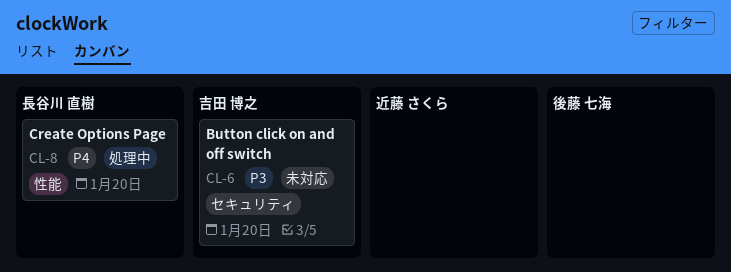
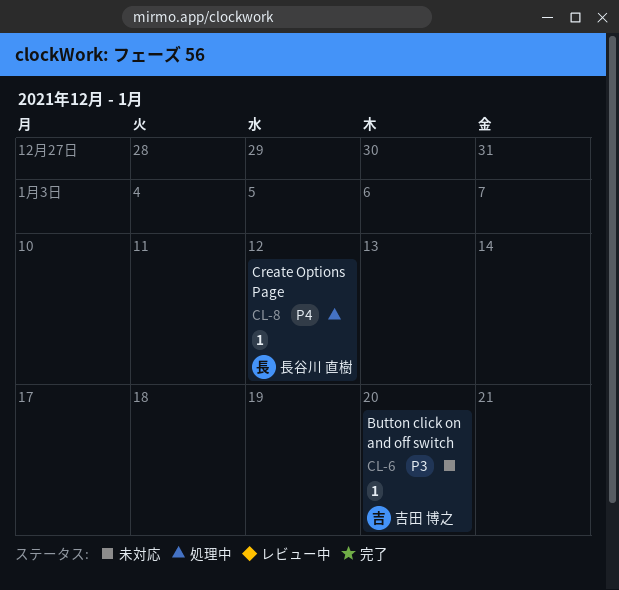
CL-8, due: Jan 20 -> Jan 12

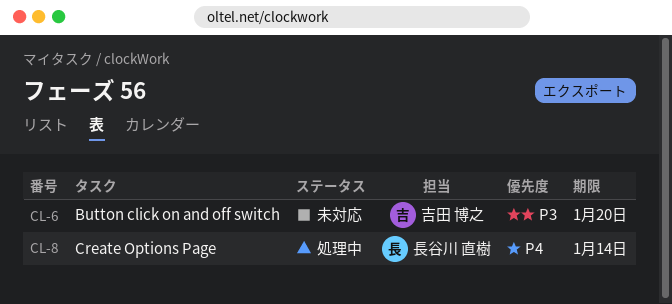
CL-8, due: Jan 12 -> Jan 14

